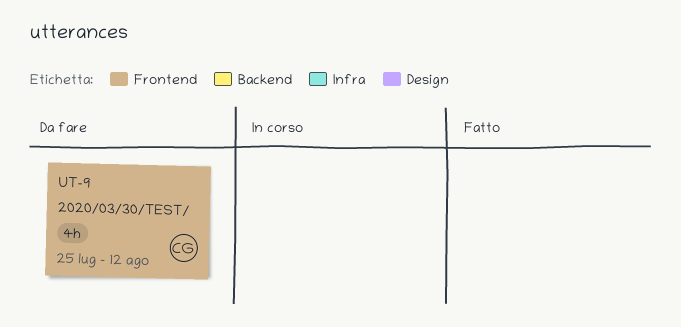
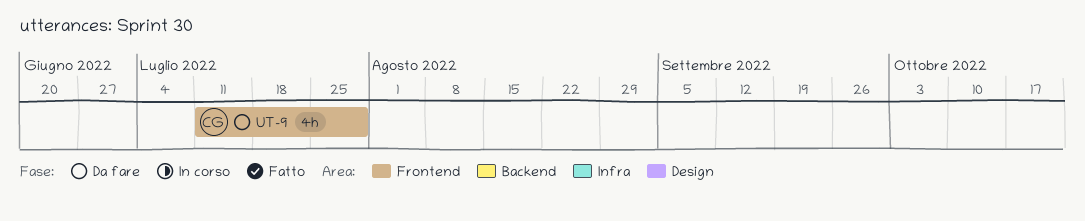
UT-9, start: Jul 25 -> Jul 11
UT-9, due: Aug 12 -> Jul 29

